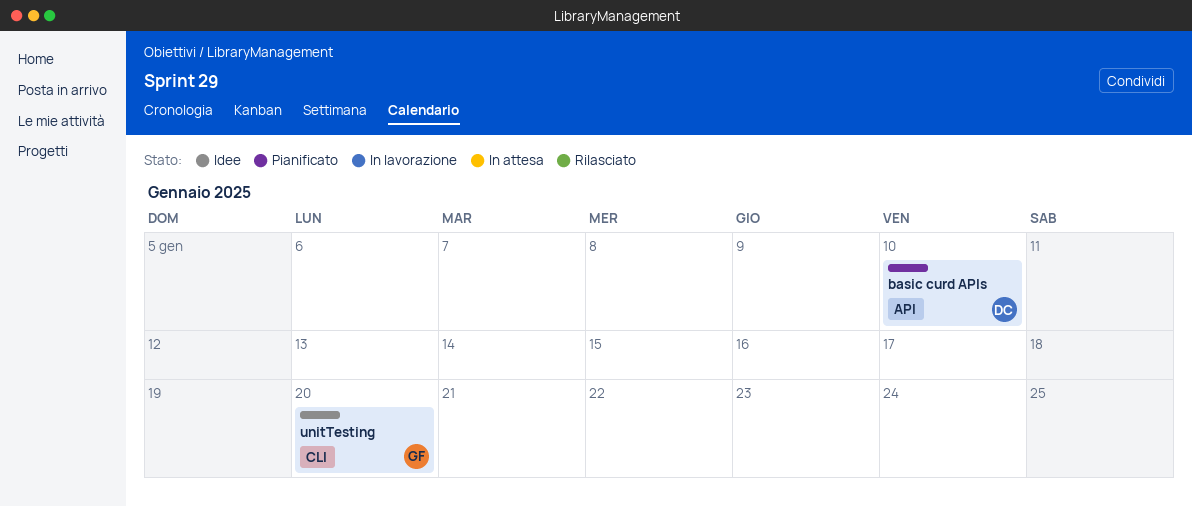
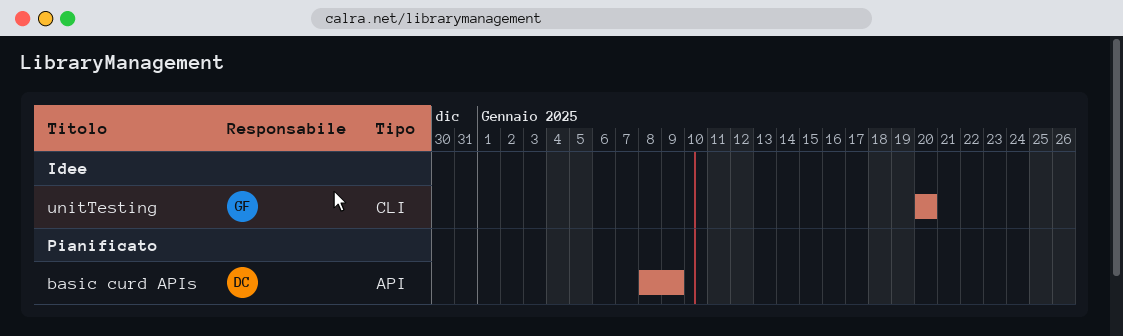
basic curd APIs, due: Jan 10 -> Jan 9

